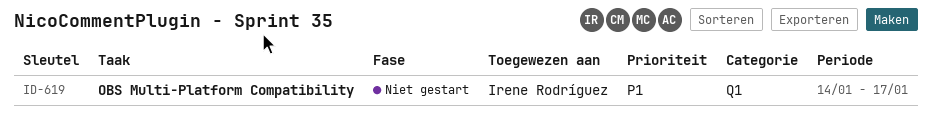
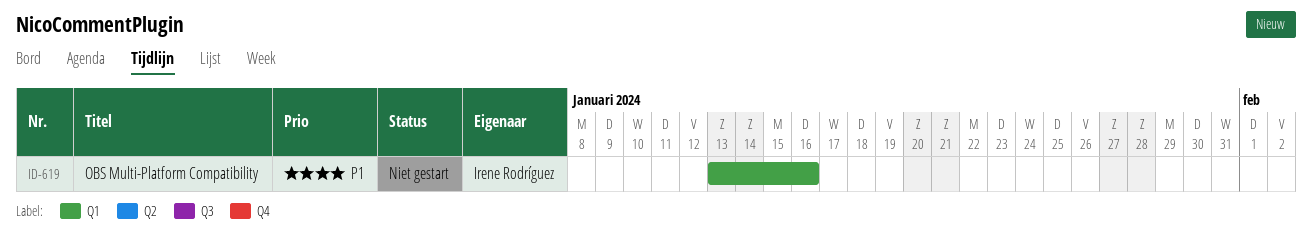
ID-619, start: Jan 14 -> Jan 13
ID-619, due: Jan 17 -> Jan 16

